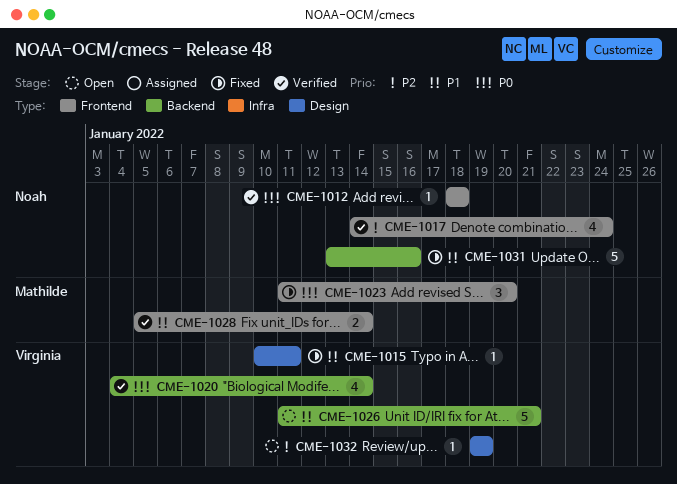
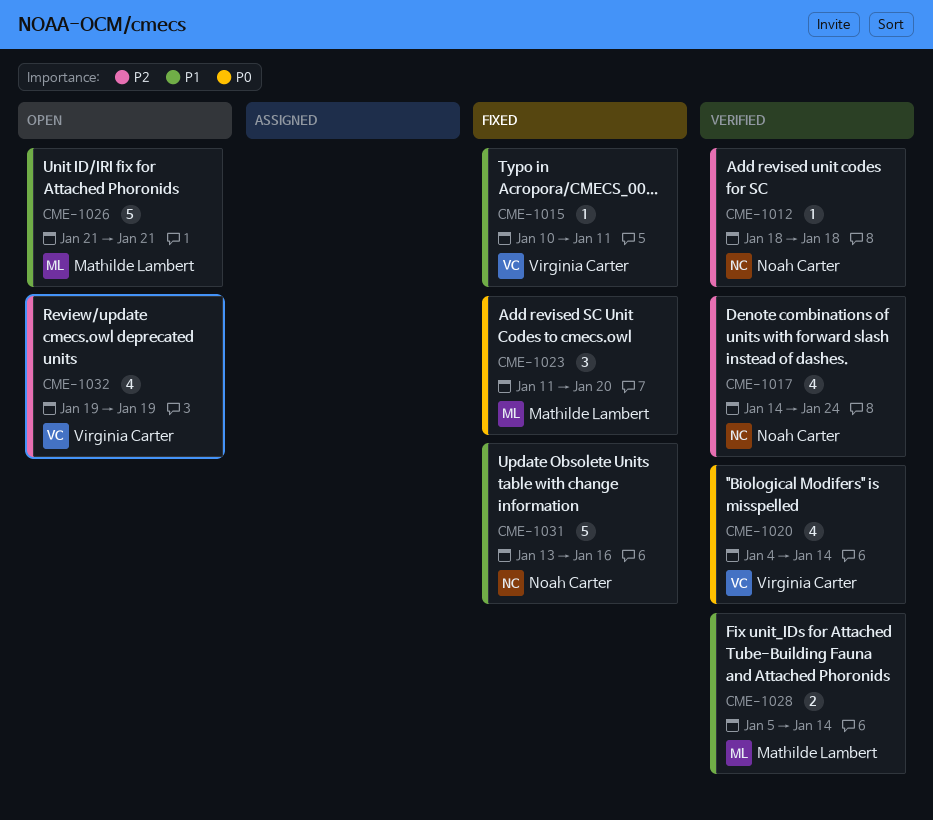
CME-1012, priority: P0 -> P2
CME-1026, owner: Virginia Carter -> Mathilde Lambert
CME-1026, start: Jan 11 -> Jan 21
CME-1032, estimate: 1 -> 4

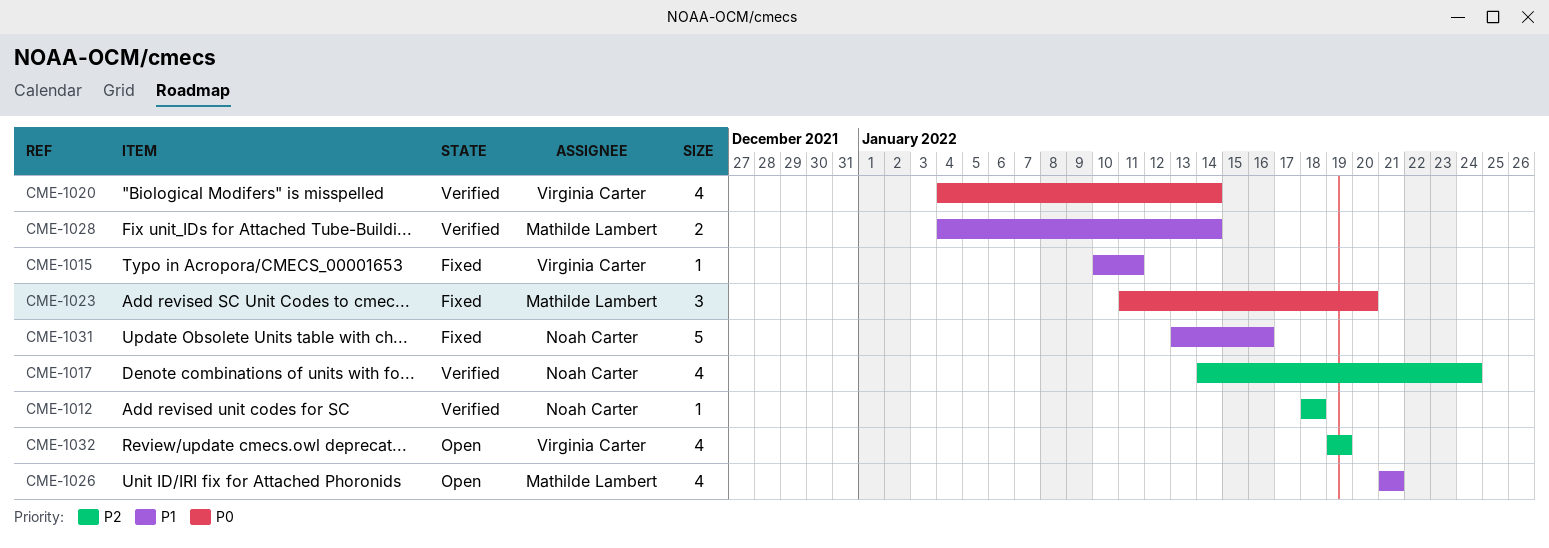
CME-1026, estimate: 5 -> 4
CME-1028, start: Jan 5 -> Jan 4

